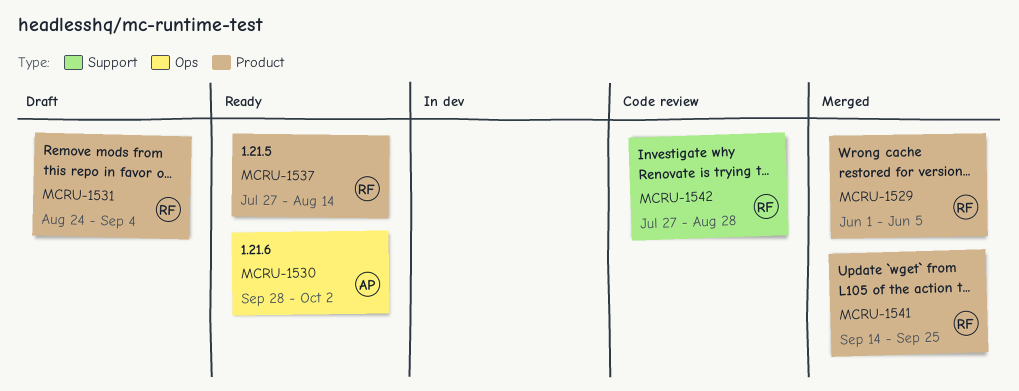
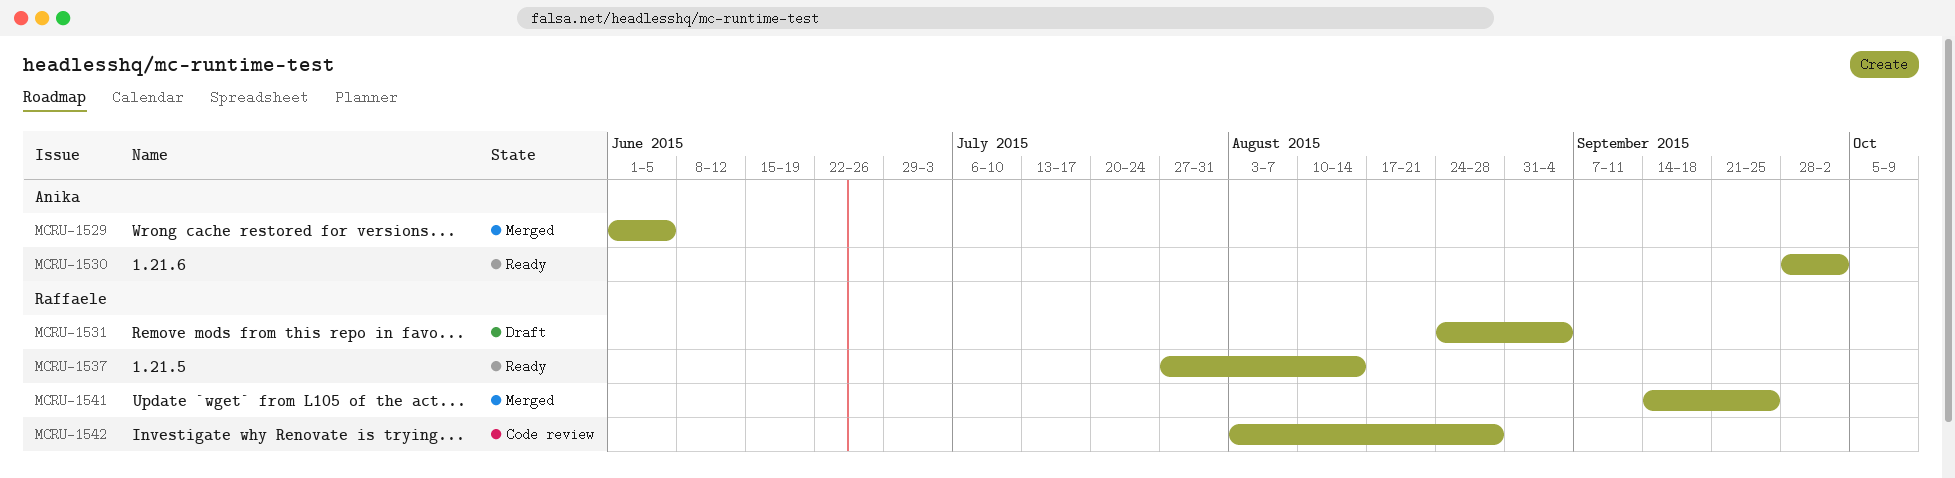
MCRU-1529, owner: Raffaele -> Anika
MCRU-1542, start: Jul 27 -> Aug 3

